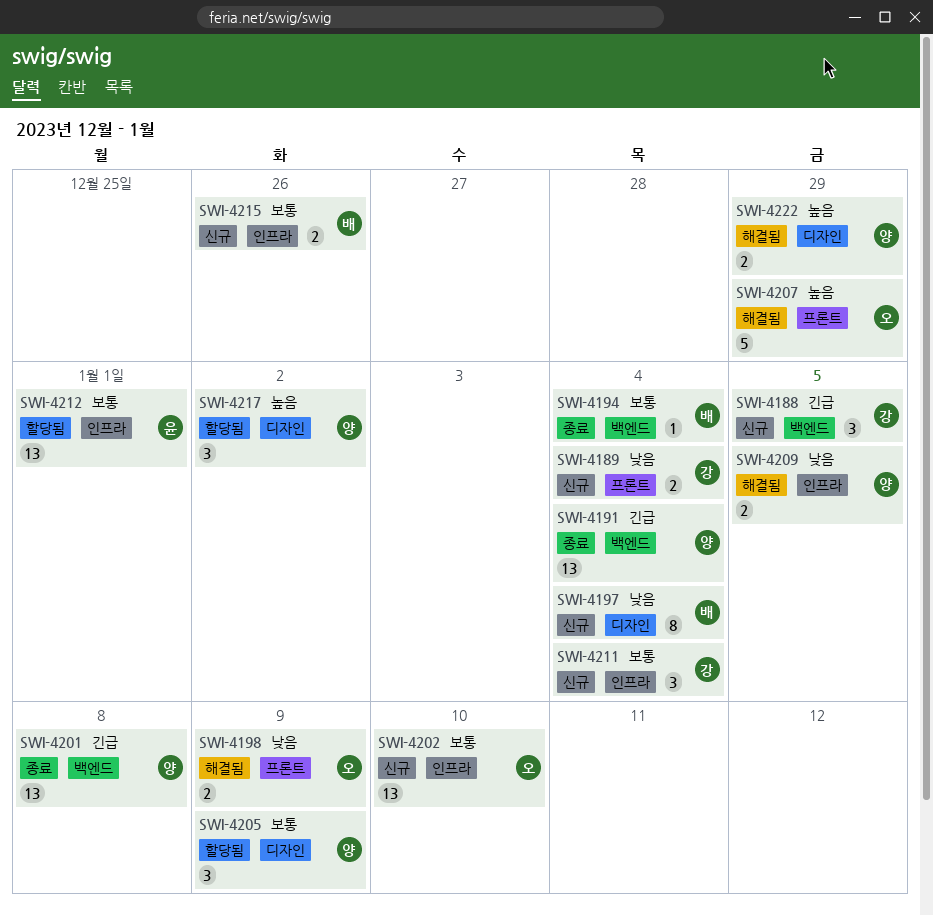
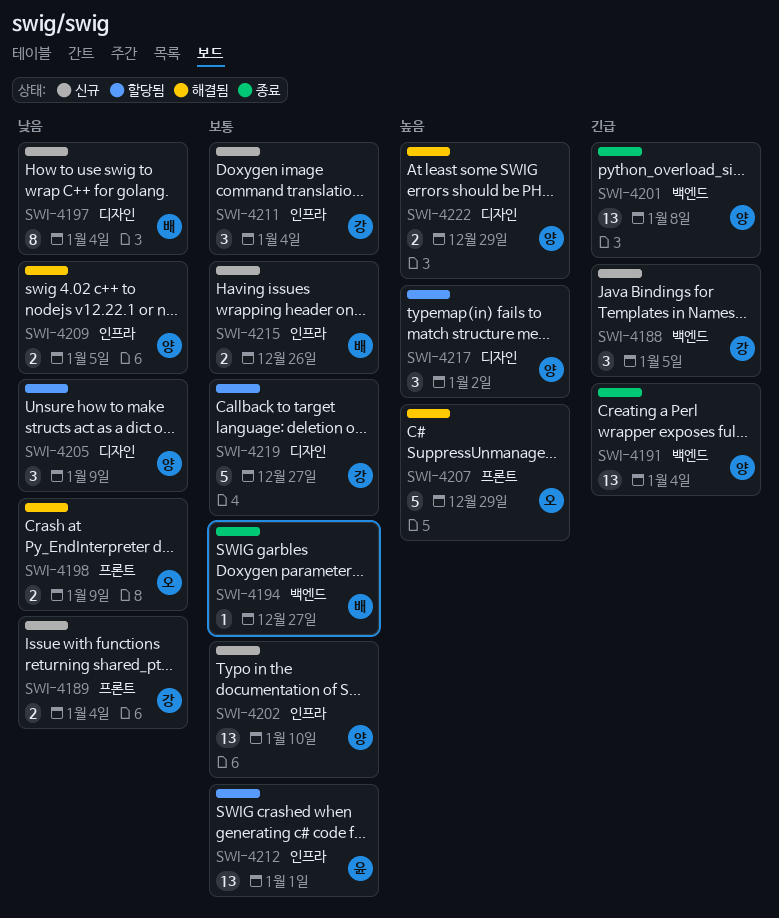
SWI-4194, due: Jan 4 -> Dec 27
SWI-4202, owner: 오 -> 양
SWI-4205, priority: 보통 -> 낮음
SWI-4219: none -> present

